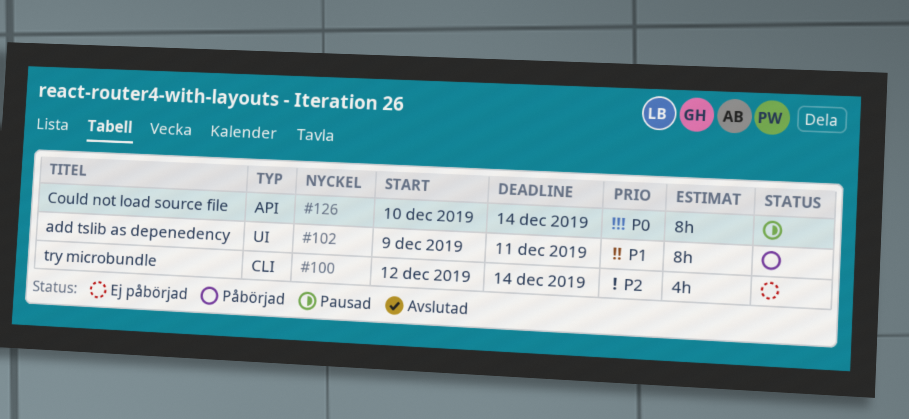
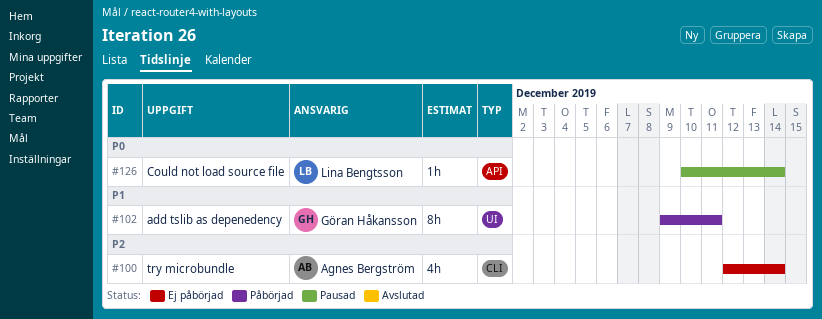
#126, estimate: 8h -> 1h

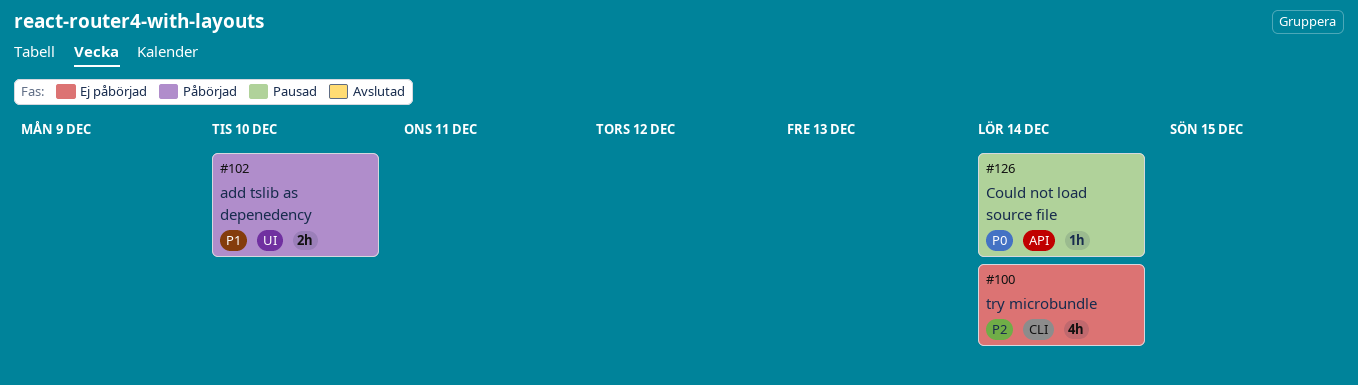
#102, estimate: 8h -> 2h
#102, due: Dec 11 -> Dec 10

